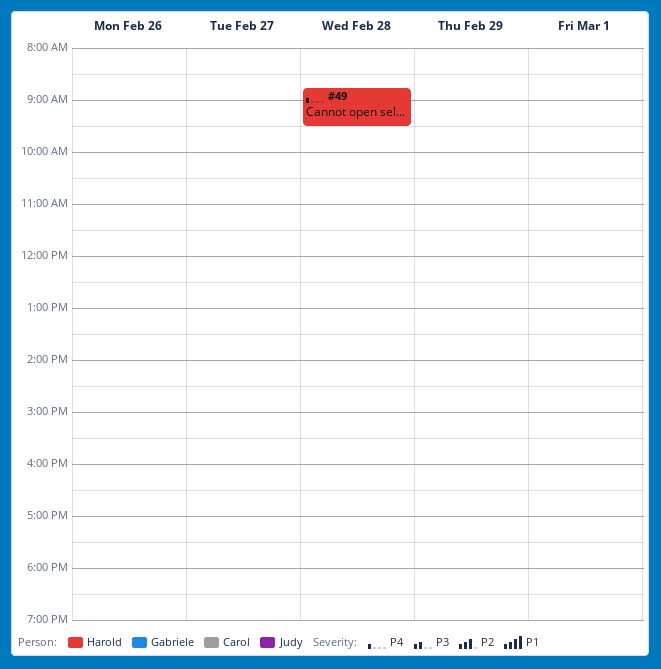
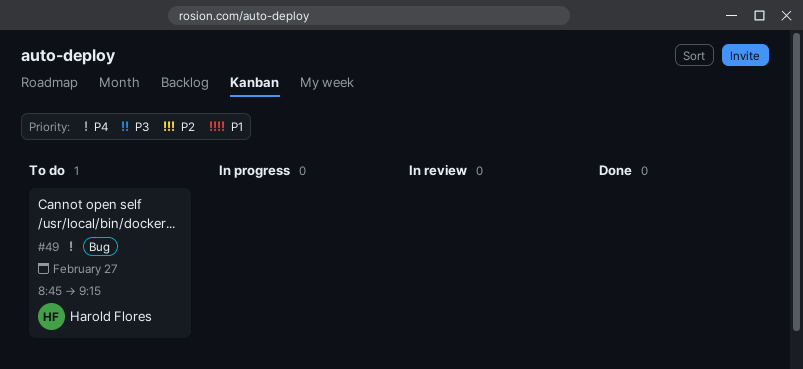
#49, day: Feb 28 -> Feb 27
#49, ends: 09:30 -> 09:15

